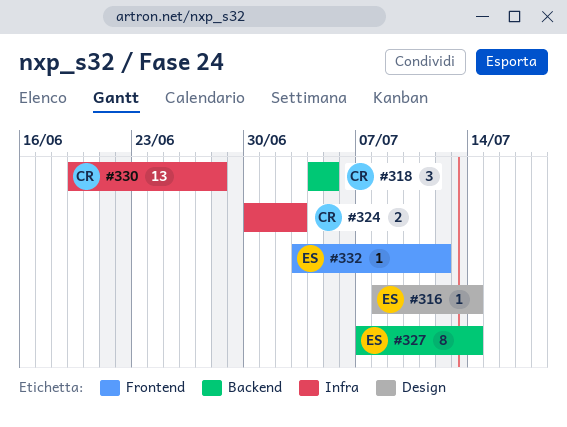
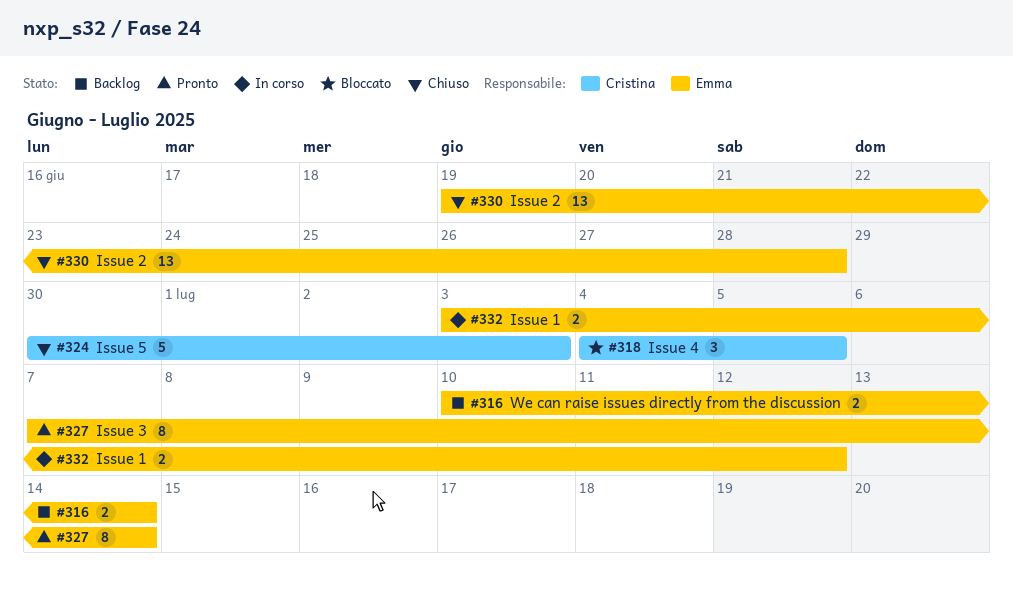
#316, estimate: 1 -> 2
#316, start: Jul 8 -> Jul 10
#324, estimate: 2 -> 5
#330, owner: Cristina -> Emma
#332, estimate: 1 -> 2

